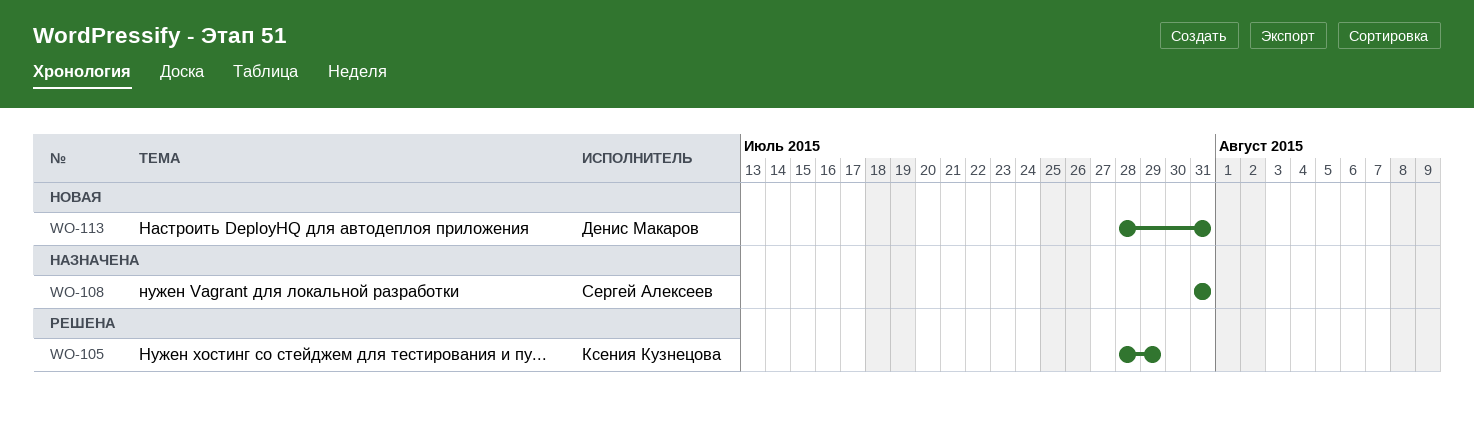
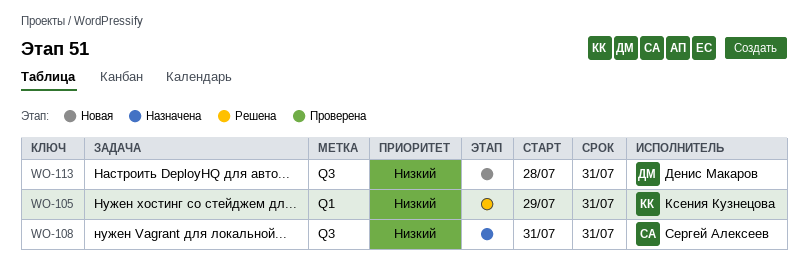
WO-105, start: Jul 28 -> Jul 29
WO-105, due: Jul 29 -> Jul 31

